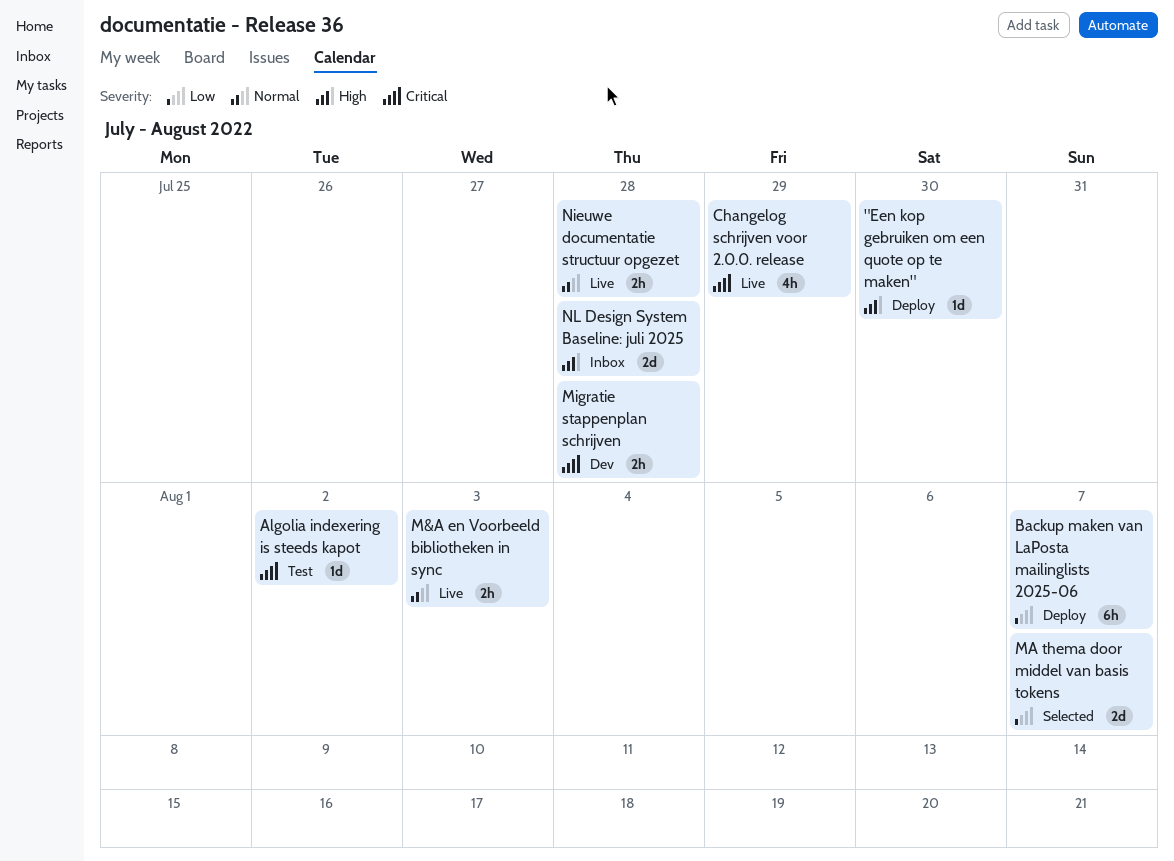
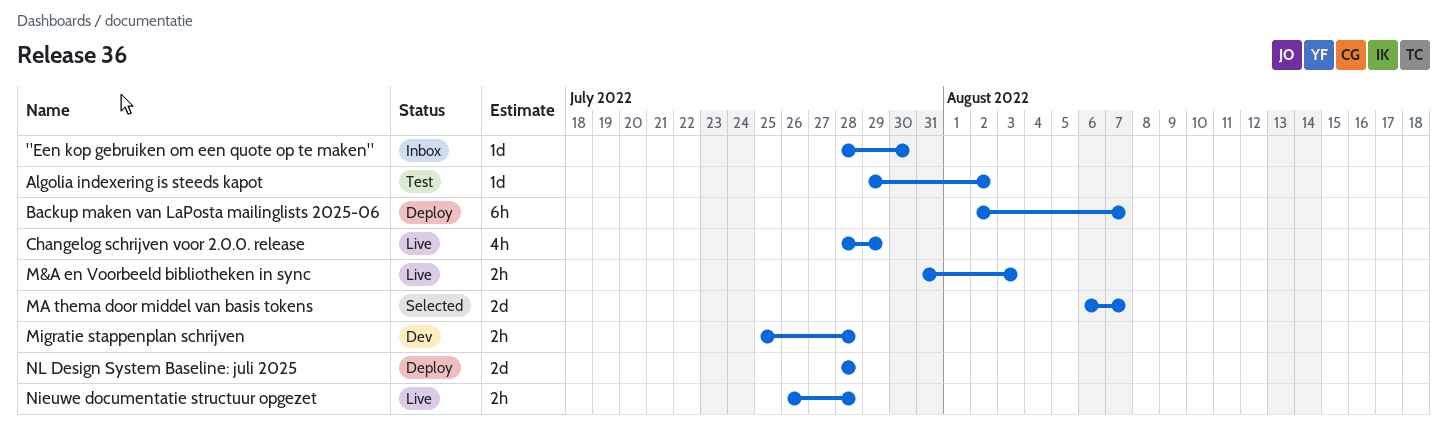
"Een kop gebruiken om een quote op te maken", status: Deploy -> Inbox
NL Design System Baseline: juli 2025, status: Inbox -> Deploy

